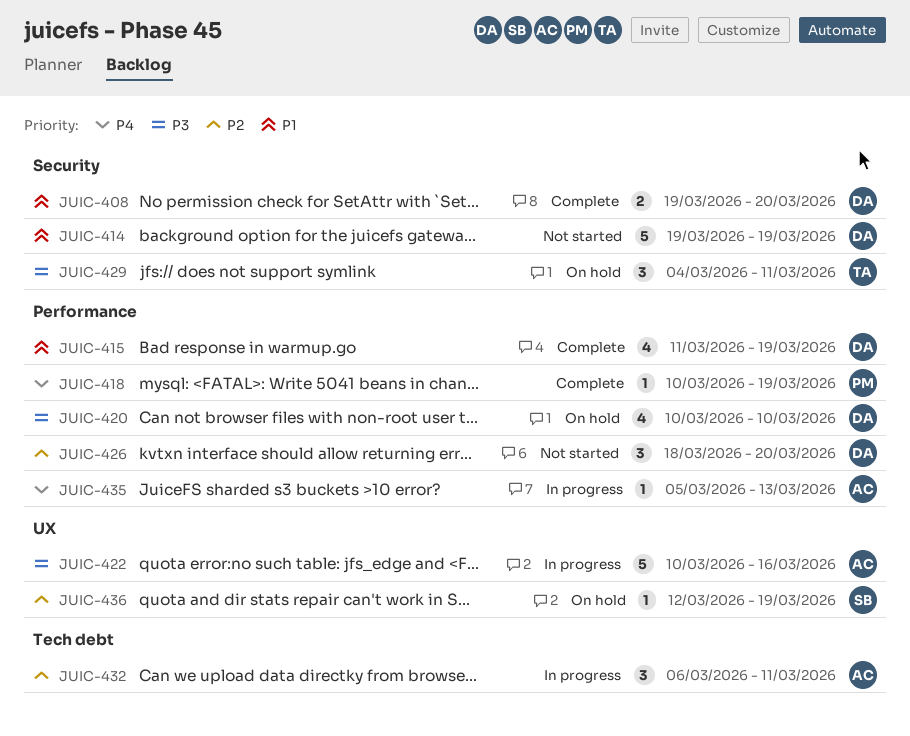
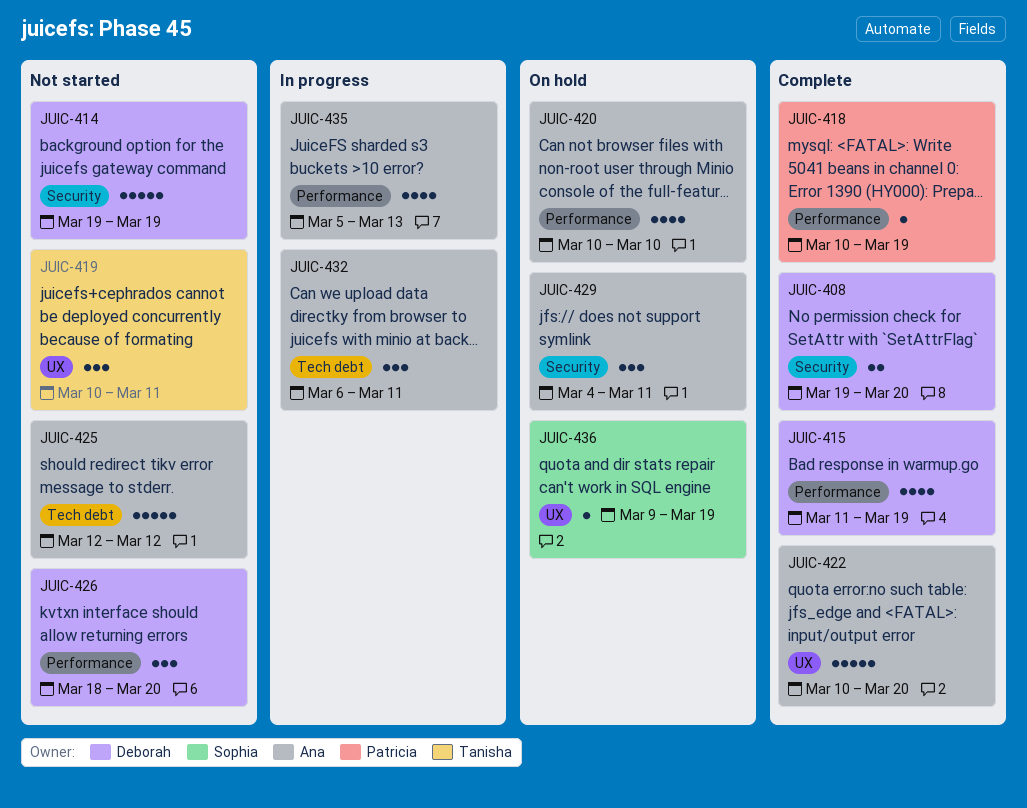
JUIC-419: none -> present
JUIC-420, owner: Deborah -> Ana
JUIC-422, status: In progress -> Complete
JUIC-422, due: Mar 16 -> Mar 20
JUIC-425: none -> present
JUIC-429, owner: Tanisha -> Ana
JUIC-435, estimate: 1 -> 4
JUIC-436, start: Mar 12 -> Mar 9

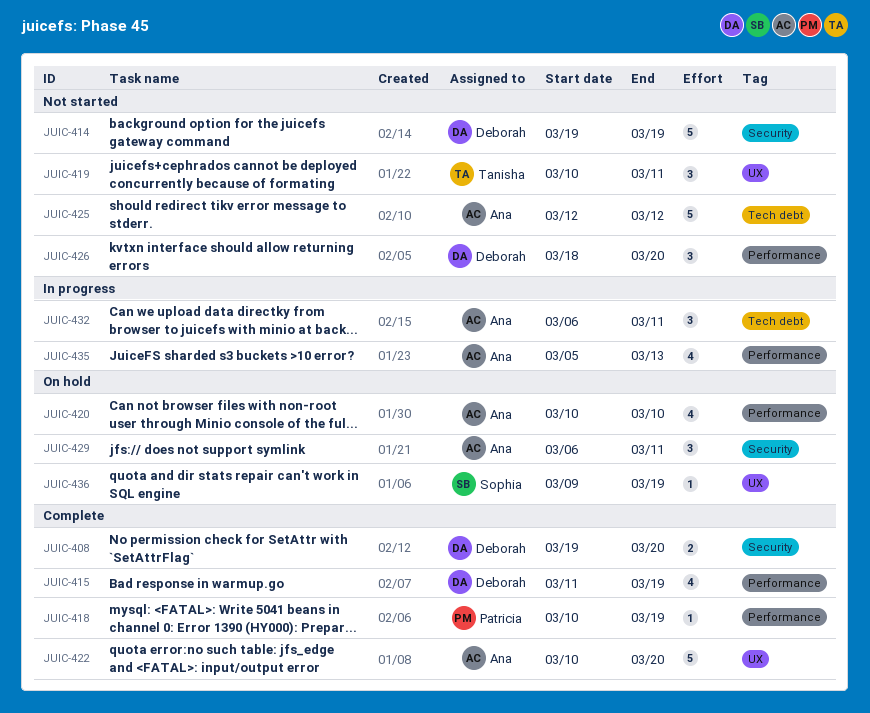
JUIC-429, start: Mar 4 -> Mar 6

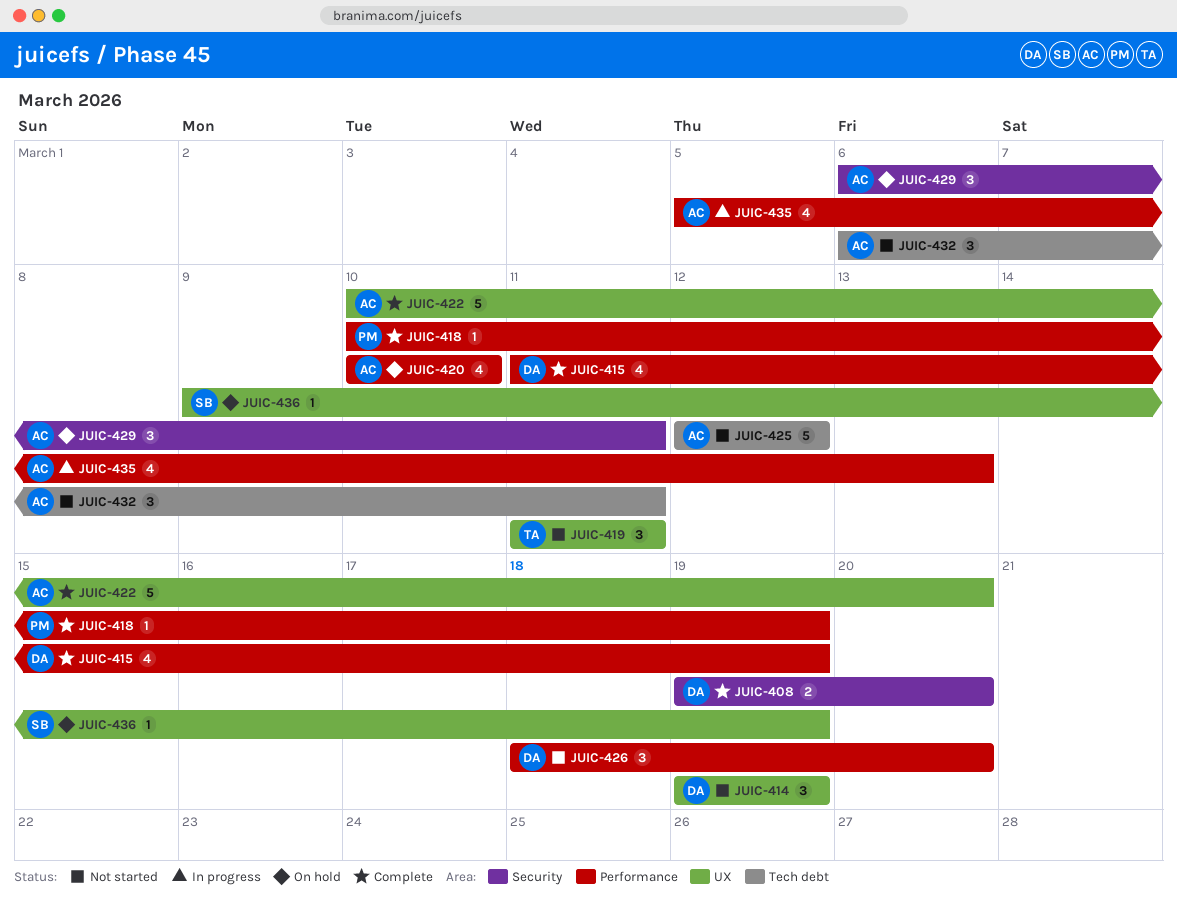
JUIC-414, label: Security -> UX
JUIC-414, estimate: 5 -> 3
JUIC-419, start: Mar 10 -> Mar 11
JUIC-432, status: In progress -> Not started

